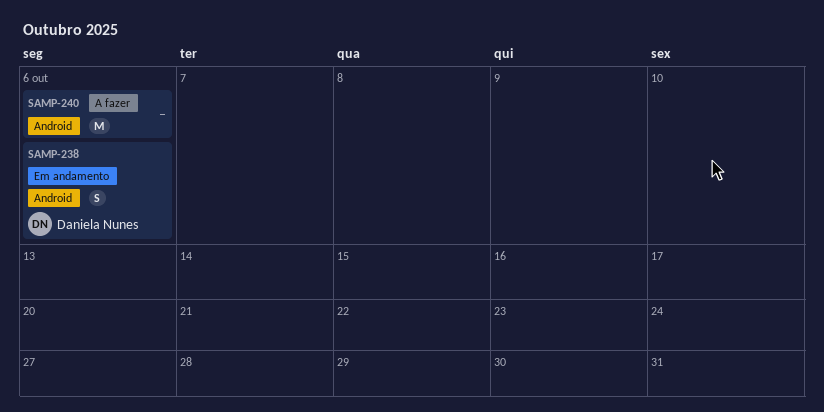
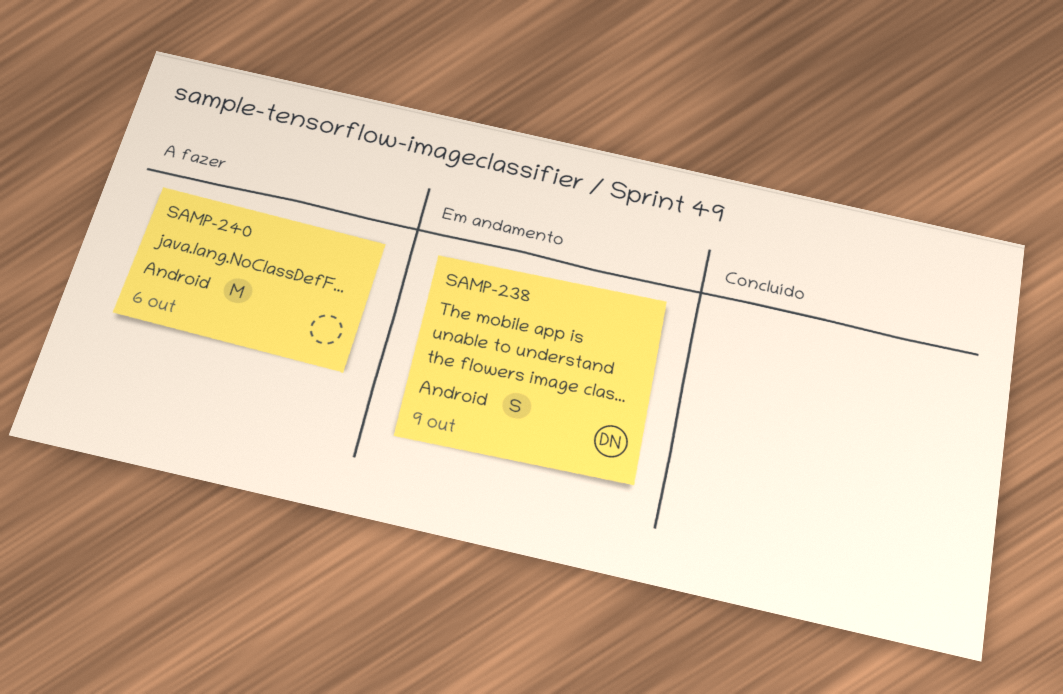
SAMP-238, due: Oct 6 -> Oct 9

